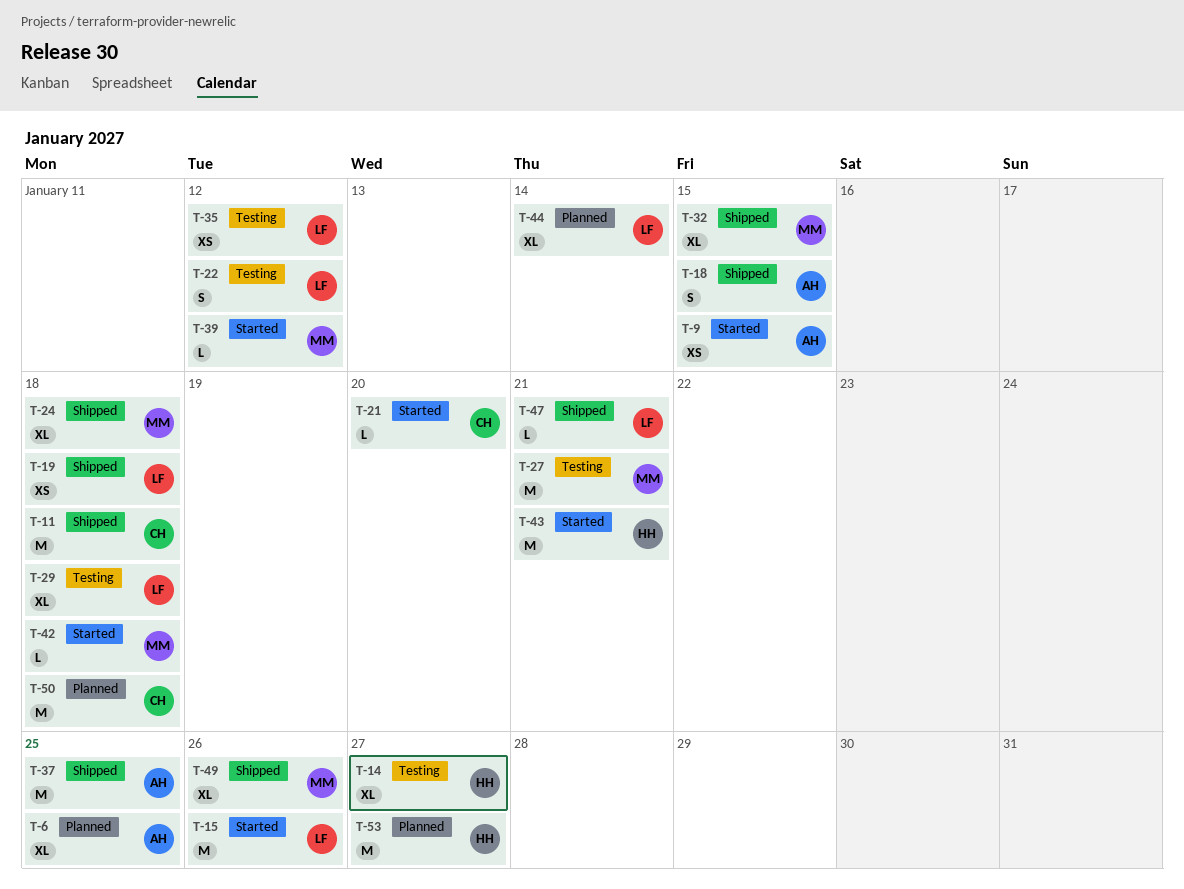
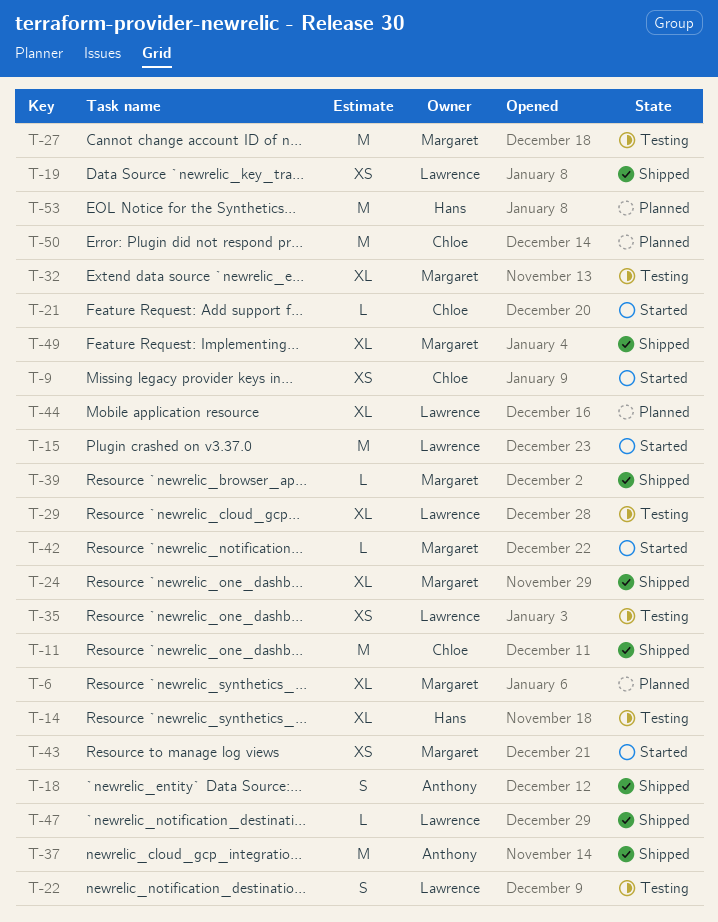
T-6, owner: Anthony -> Margaret
T-9, owner: Anthony -> Chloe
T-32, status: Shipped -> Testing
T-39, status: Started -> Shipped
T-43, owner: Hans -> Margaret
T-43, estimate: M -> XS

